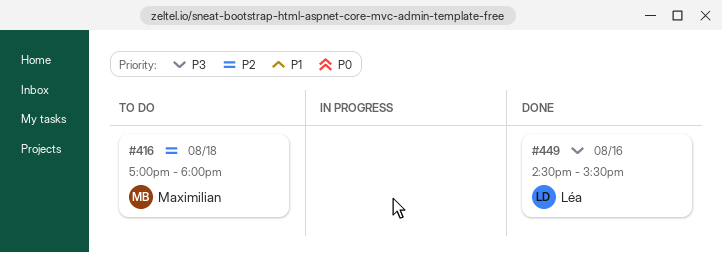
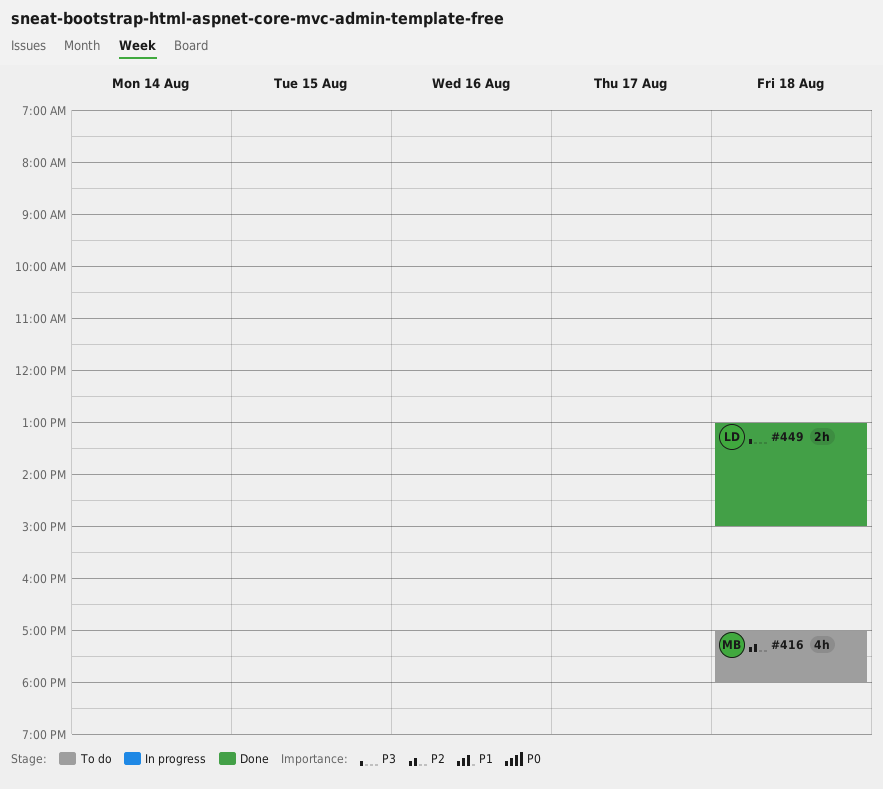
#449, day: Aug 16 -> Aug 18
#449, begins: 14:30 -> 13:00
#449, ends: 15:30 -> 15:00

